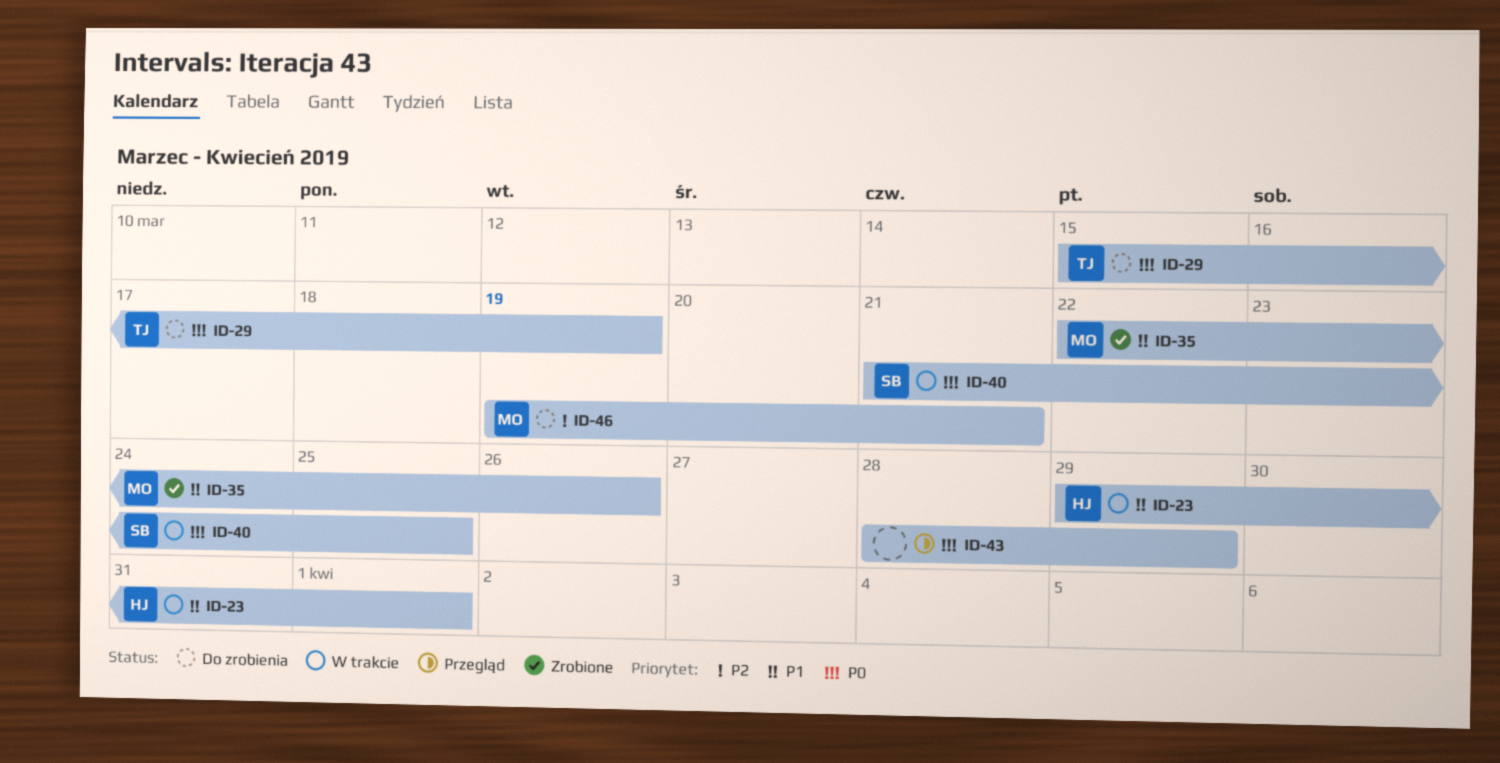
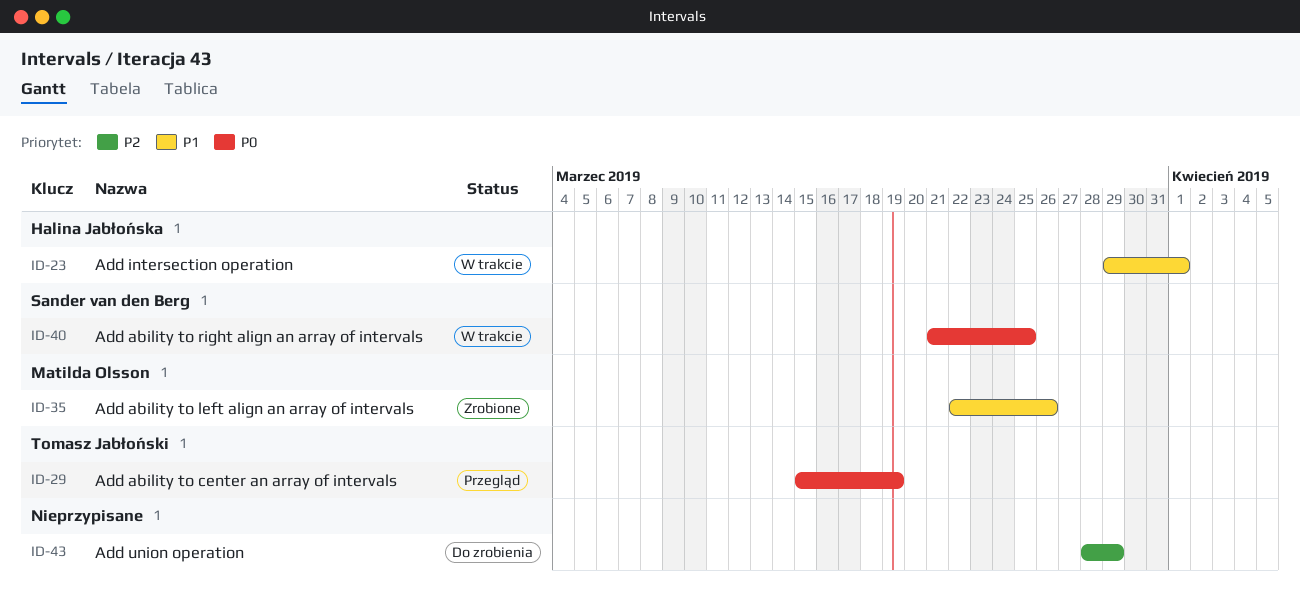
ID-29, status: Do zrobienia -> Przegląd
ID-43, status: Przegląd -> Do zrobienia
ID-43, priority: P0 -> P2
ID-46: present -> none

